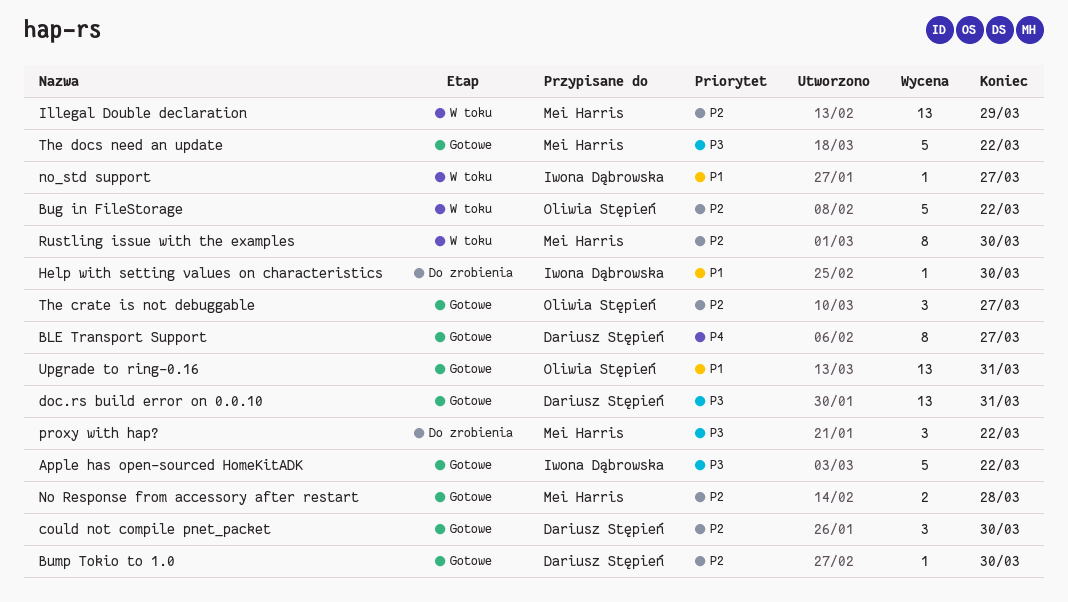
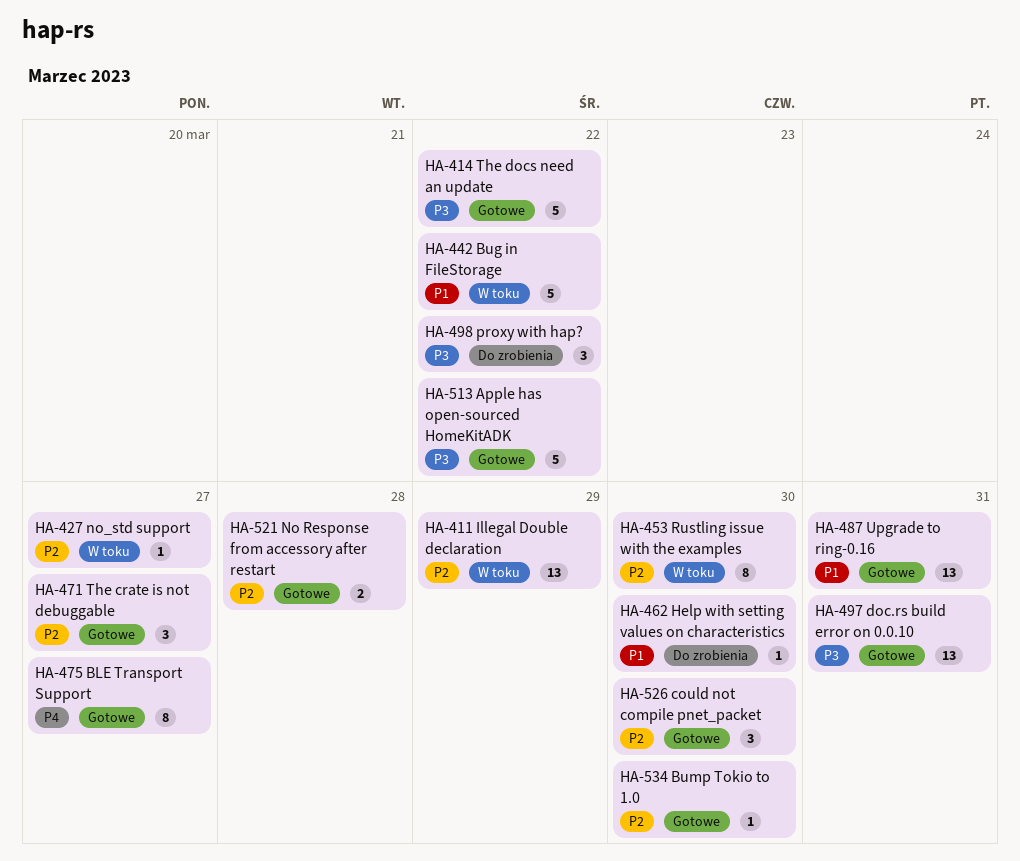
Bug in FileStorage, priority: P2 -> P1
no_std support, priority: P1 -> P2

